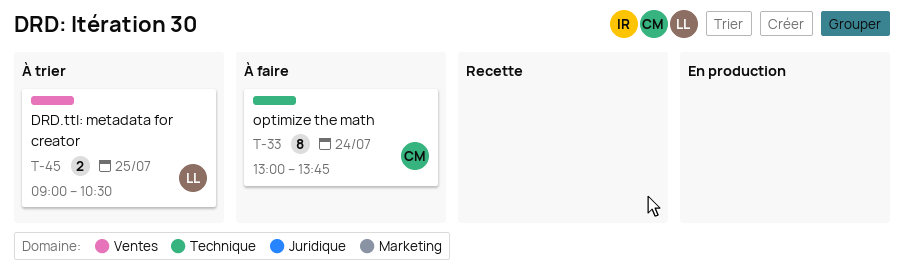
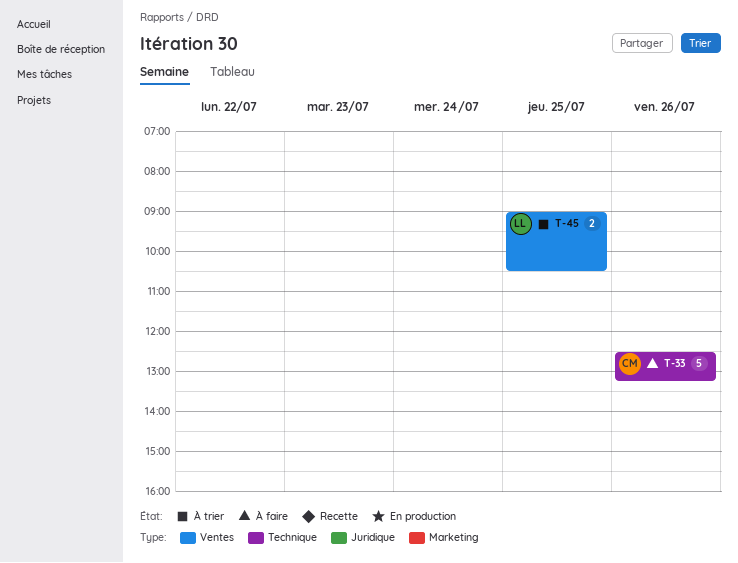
T-33, estimate: 8 -> 5
T-33, day: Jul 24 -> Jul 26
T-33, begins: 13:00 -> 12:30
T-33, ends: 13:45 -> 13:15

